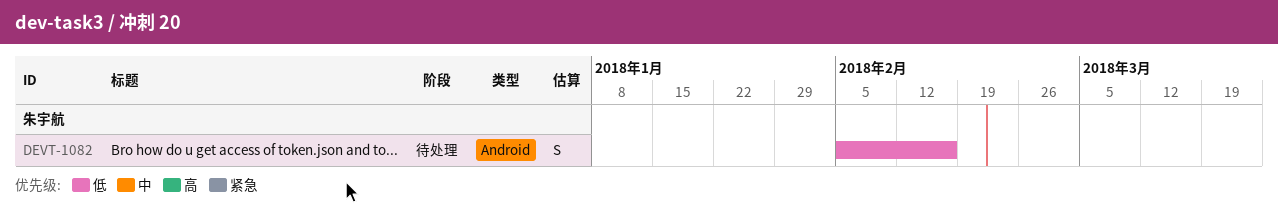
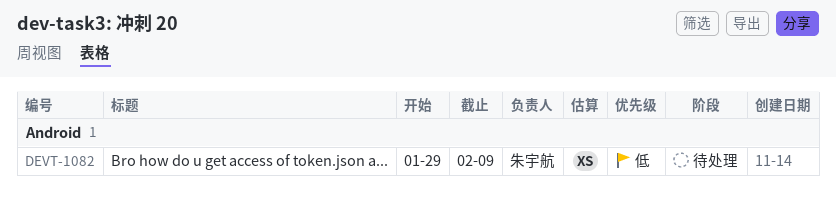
DEVT-1082, estimate: S -> XS
DEVT-1082, start: Feb 5 -> Jan 29
DEVT-1082, due: Feb 16 -> Feb 9

